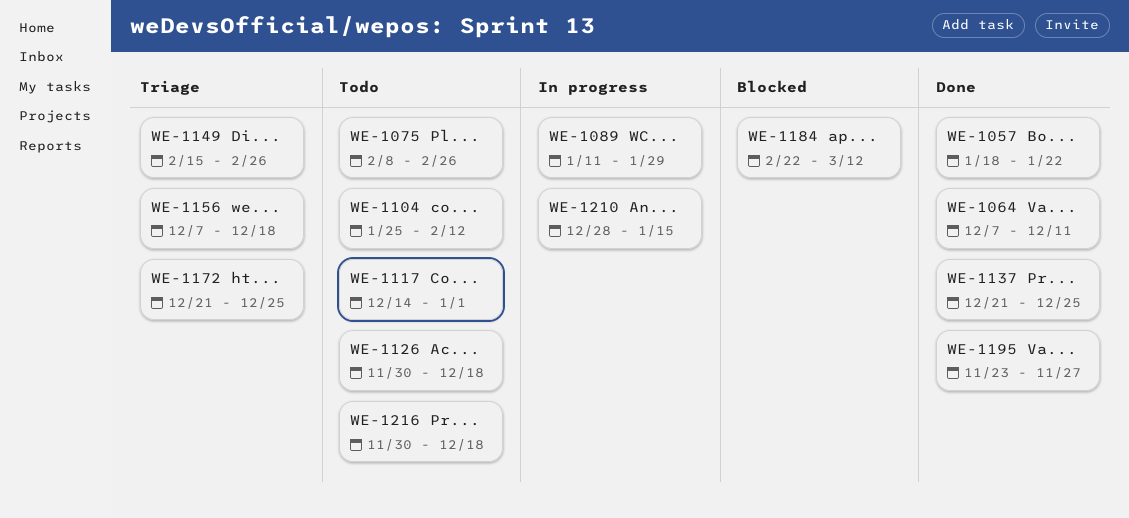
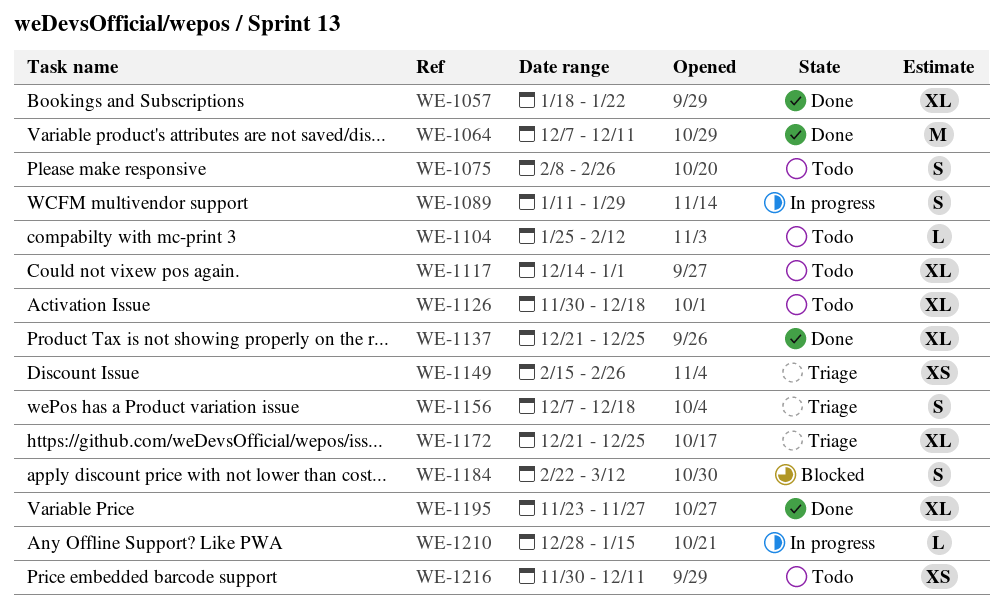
WE-1216, due: Dec 18 -> Dec 11

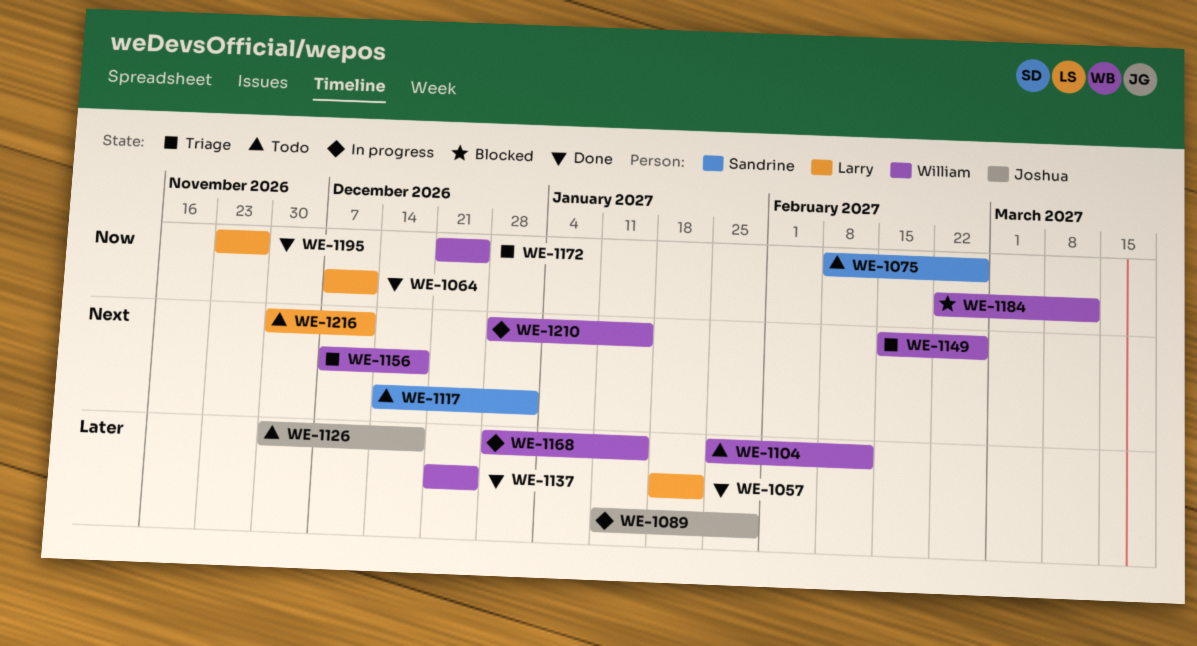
WE-1168: none -> present

